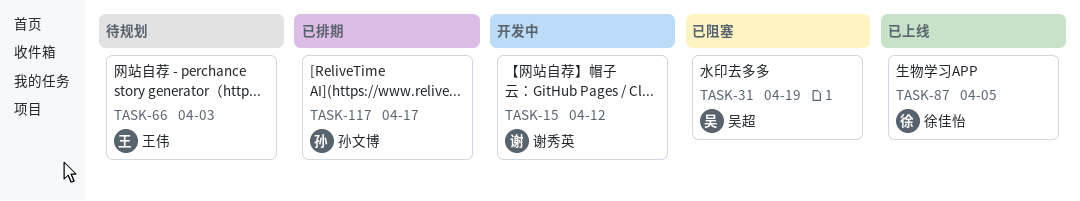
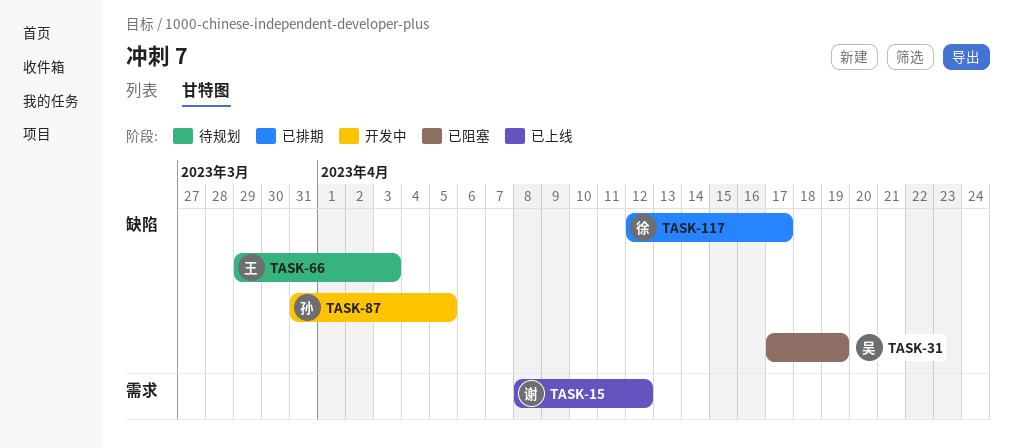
TASK-15, status: 开发中 -> 已上线
TASK-87, status: 已上线 -> 开发中
TASK-87, owner: 徐佳怡 -> 孙文博
TASK-117, owner: 孙文博 -> 徐佳怡

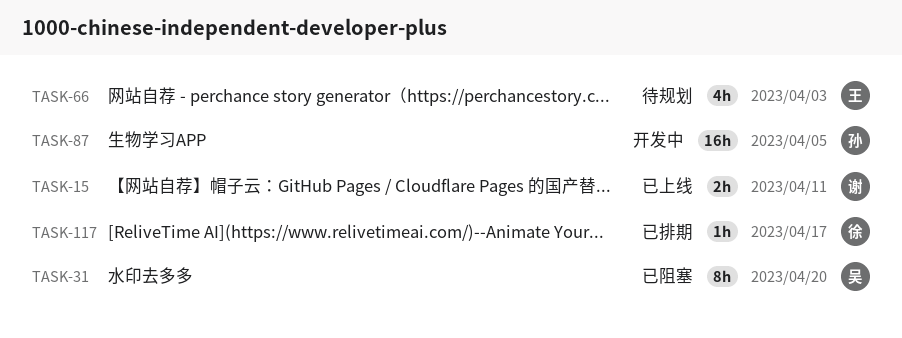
TASK-15, due: Apr 12 -> Apr 11
TASK-31, due: Apr 19 -> Apr 20

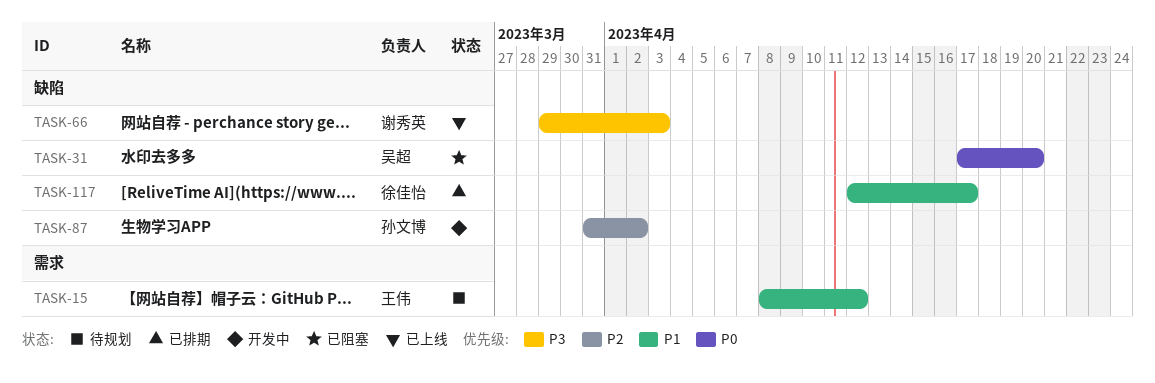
TASK-15, status: 已上线 -> 待规划
TASK-15, owner: 谢秀英 -> 王伟
TASK-15, due: Apr 11 -> Apr 12
TASK-66, status: 待规划 -> 已上线
TASK-66, owner: 王伟 -> 谢秀英
TASK-87, due: Apr 5 -> Apr 2

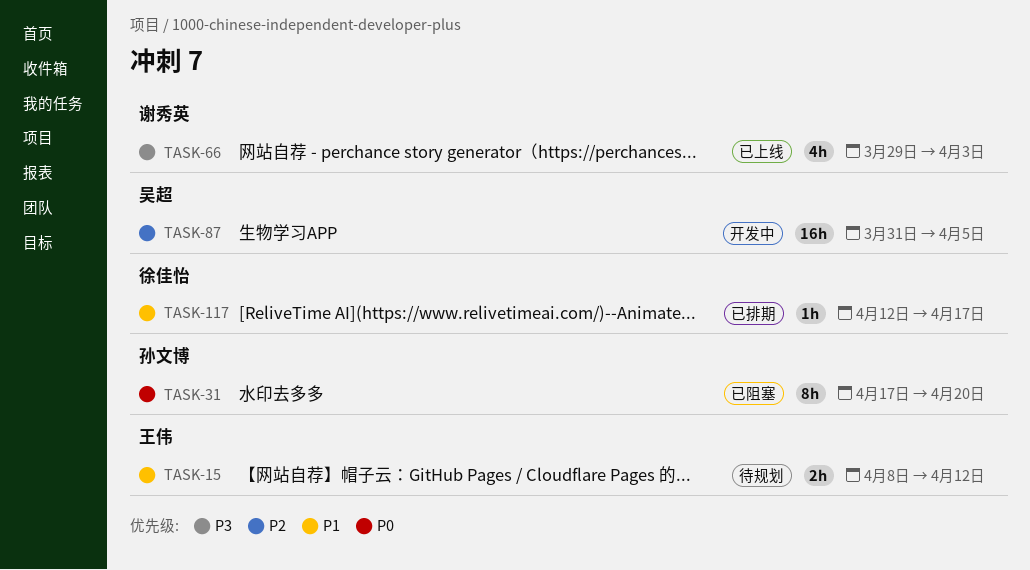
TASK-31, owner: 吴超 -> 孙文博
TASK-87, owner: 孙文博 -> 吴超
TASK-87, due: Apr 2 -> Apr 5

